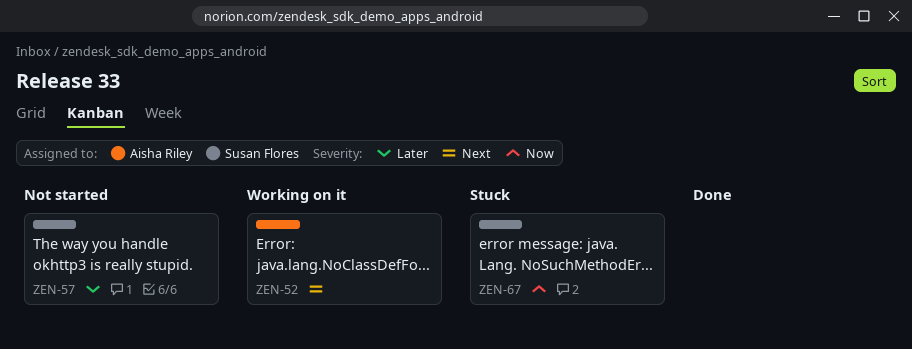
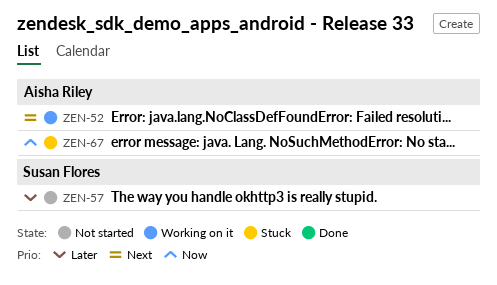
ZEN-67, owner: Susan Flores -> Aisha Riley

